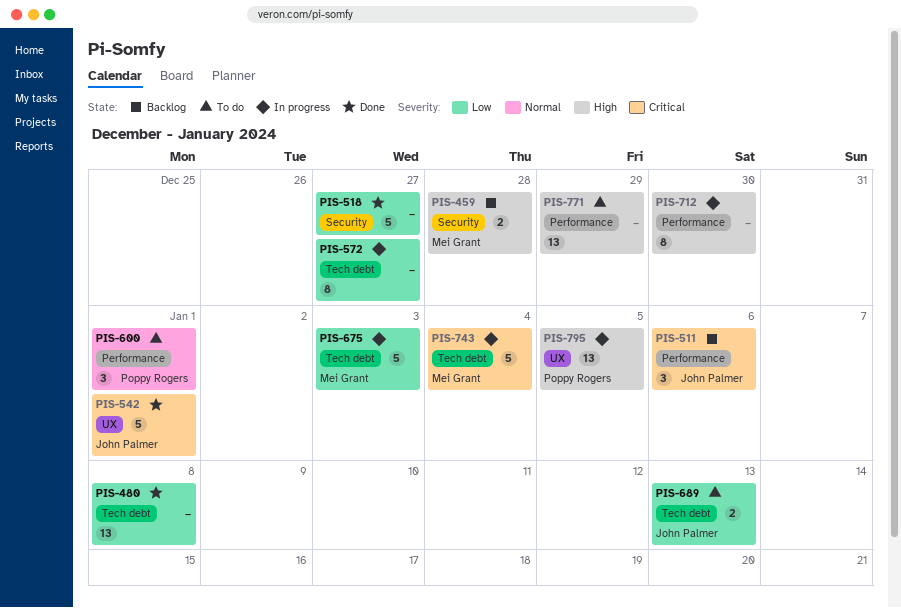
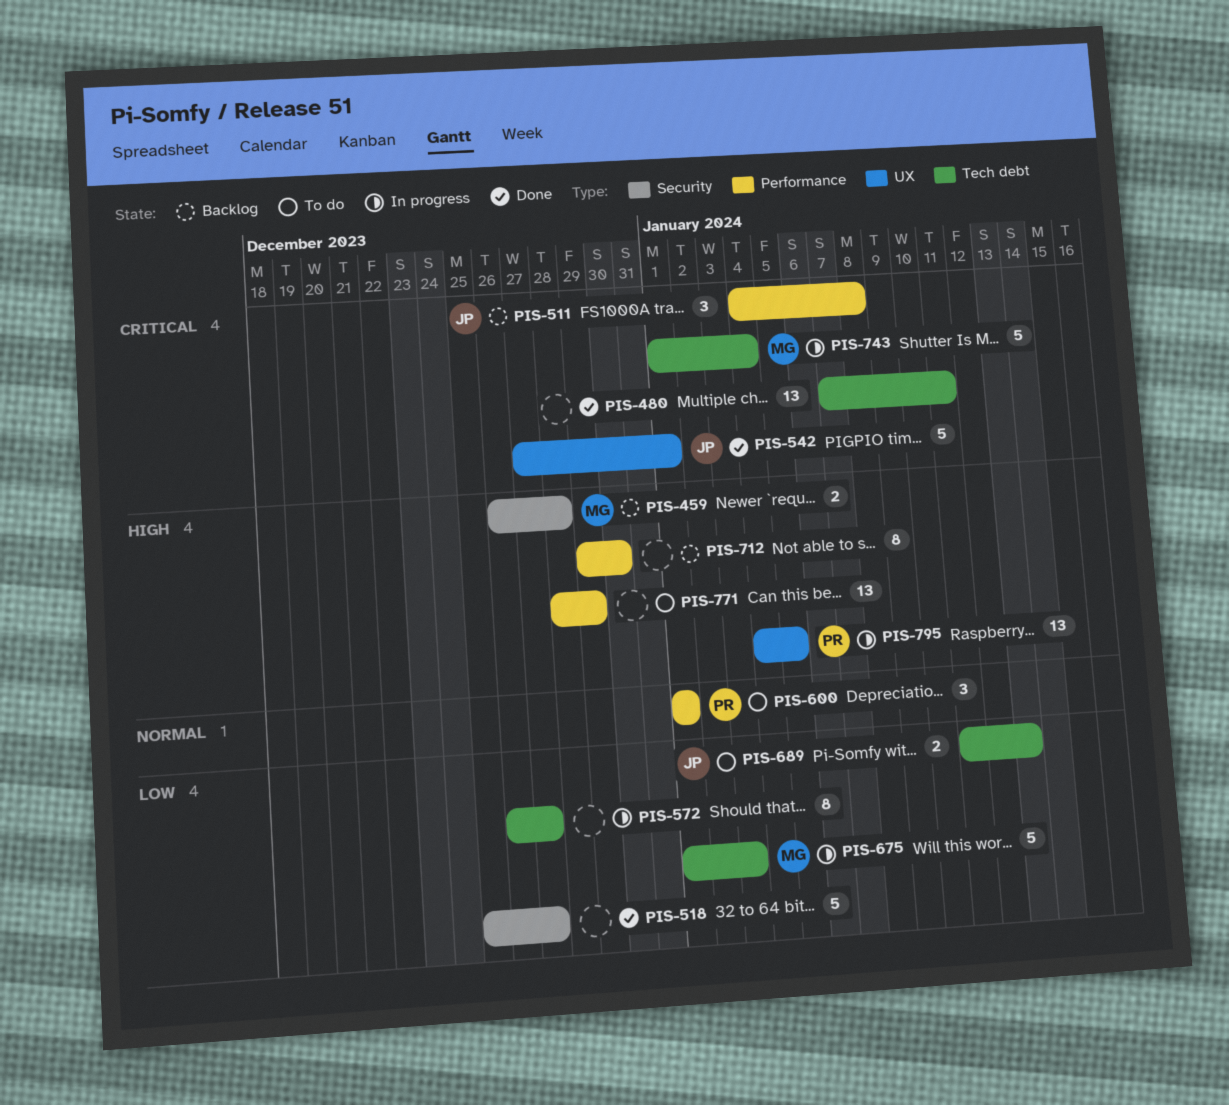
PIS-480, priority: Low -> Critical
PIS-480, due: Jan 8 -> Jan 11
PIS-511, due: Jan 6 -> Jan 8
PIS-712, status: In progress -> Backlog

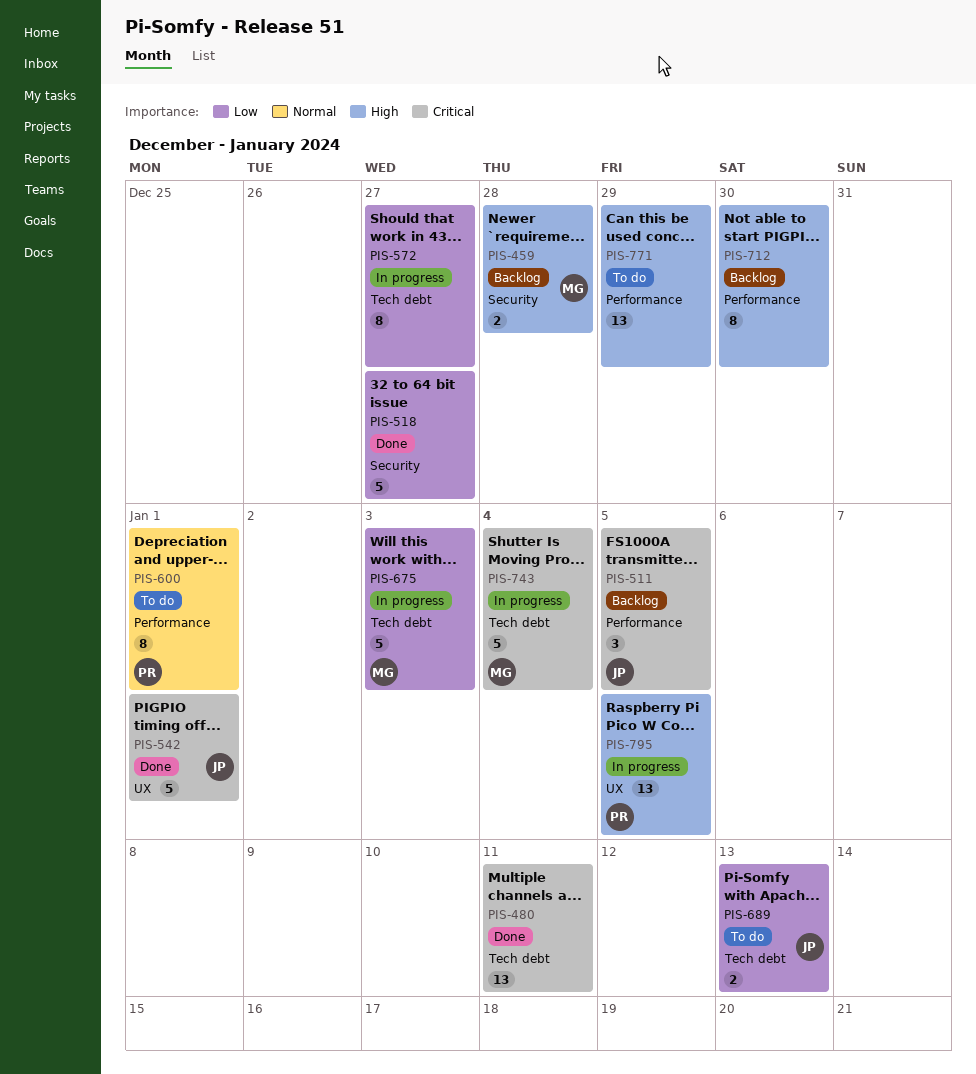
PIS-511, due: Jan 8 -> Jan 5
PIS-600, estimate: 3 -> 8

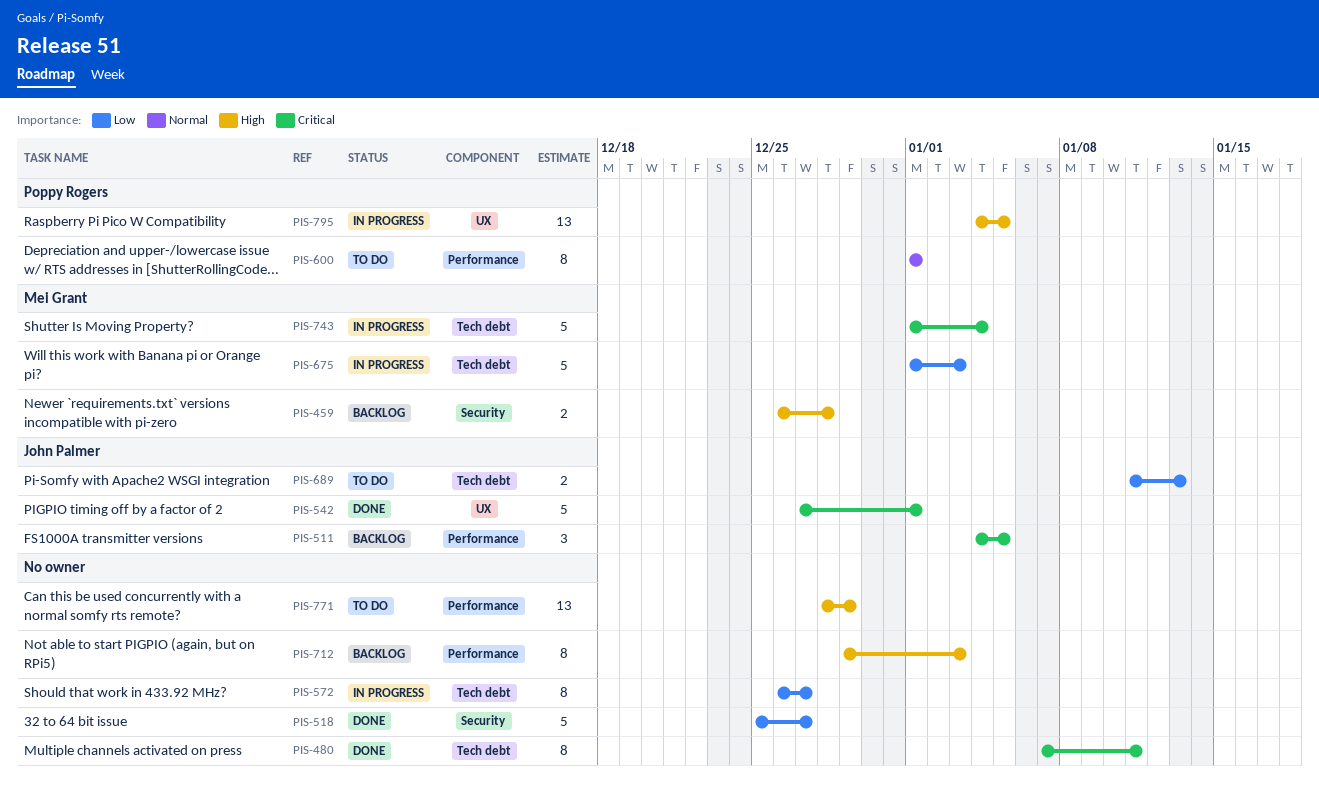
PIS-480, estimate: 13 -> 8
PIS-712, due: Dec 30 -> Jan 3

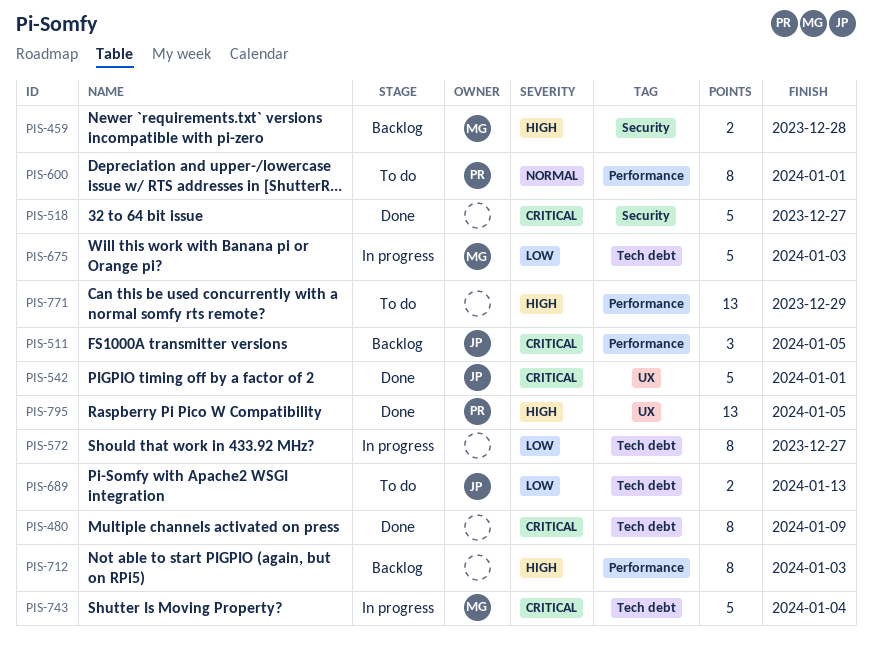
PIS-480, due: Jan 11 -> Jan 9
PIS-518, priority: Low -> Critical
PIS-795, status: In progress -> Done

